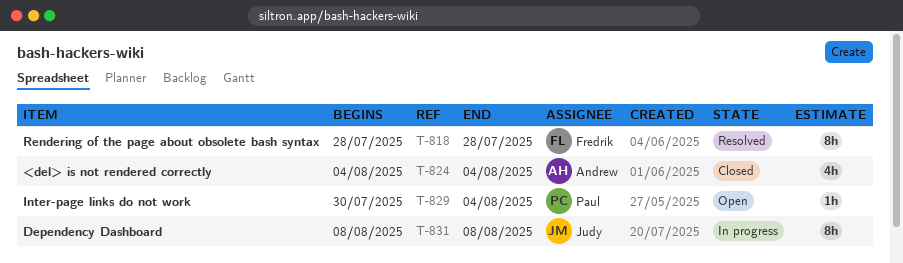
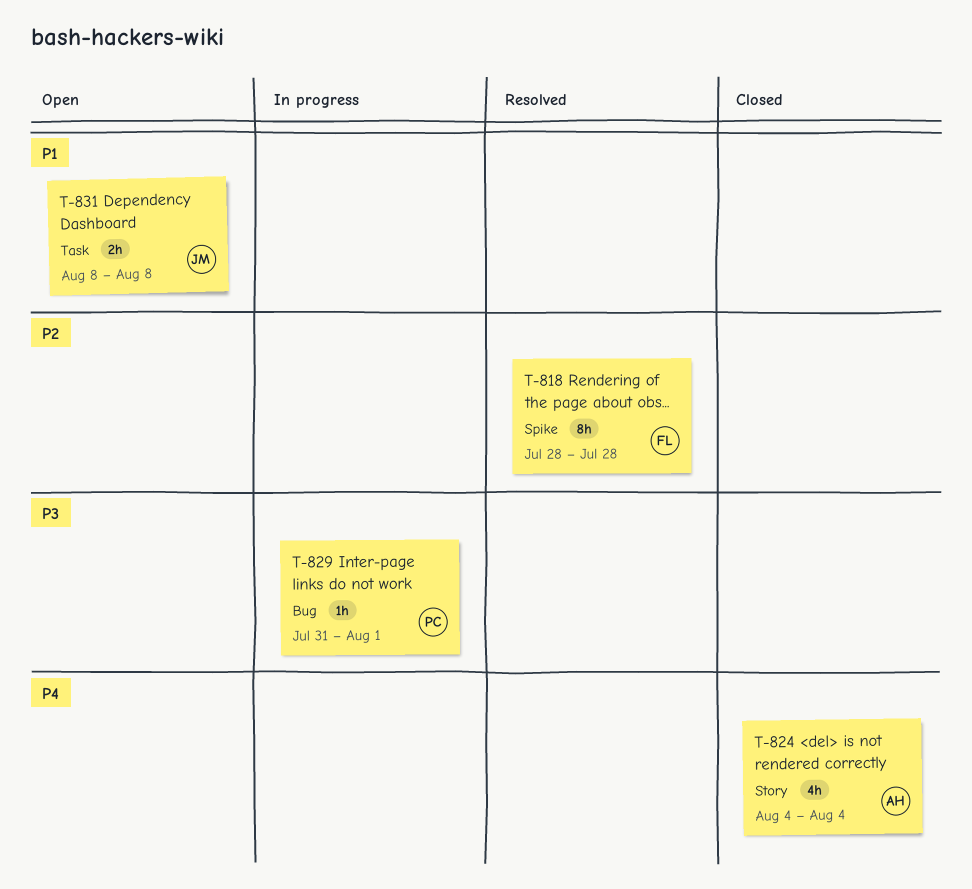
T-829, status: Open -> In progress
T-829, start: Jul 30 -> Jul 31
T-829, due: Aug 4 -> Aug 1
T-831, status: In progress -> Open
T-831, estimate: 8h -> 2h

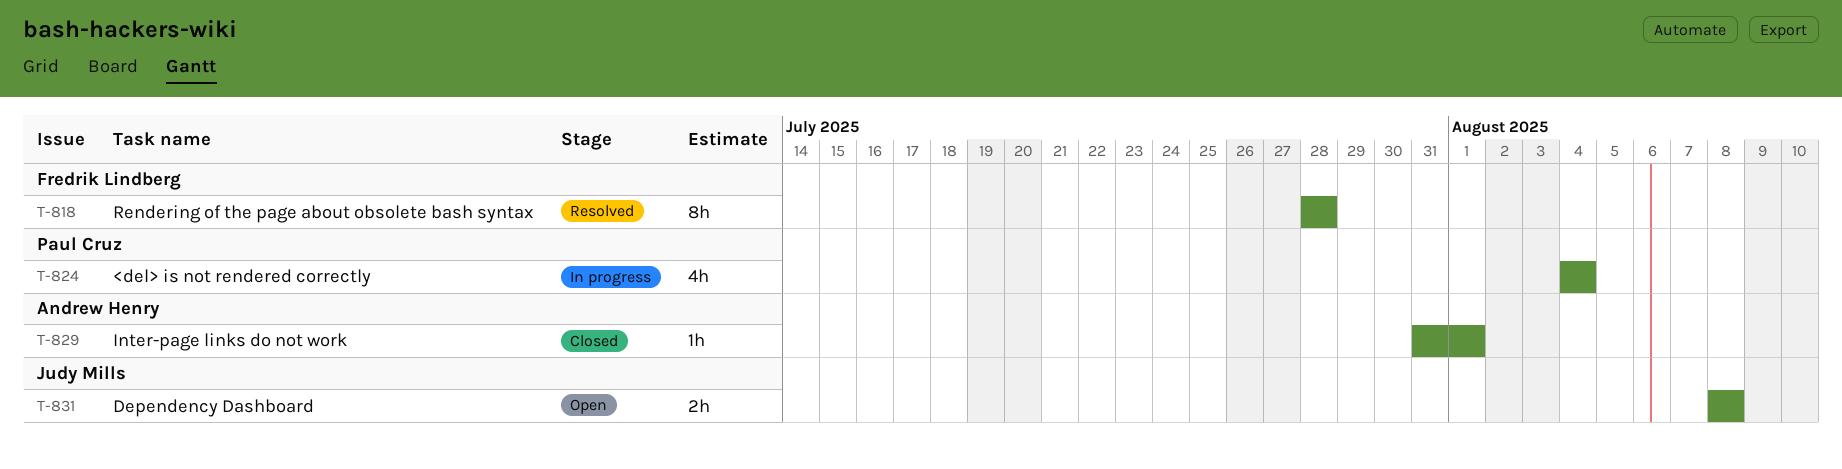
T-824, status: Closed -> In progress
T-824, owner: Andrew Henry -> Paul Cruz
T-829, status: In progress -> Closed
T-829, owner: Paul Cruz -> Andrew Henry

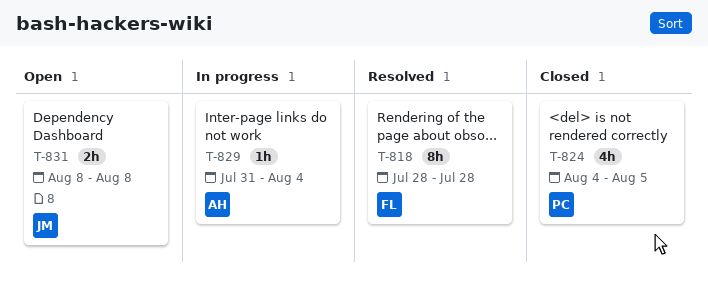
T-824, status: In progress -> Closed
T-824, due: Aug 4 -> Aug 5
T-829, status: Closed -> In progress
T-829, due: Aug 1 -> Aug 4

